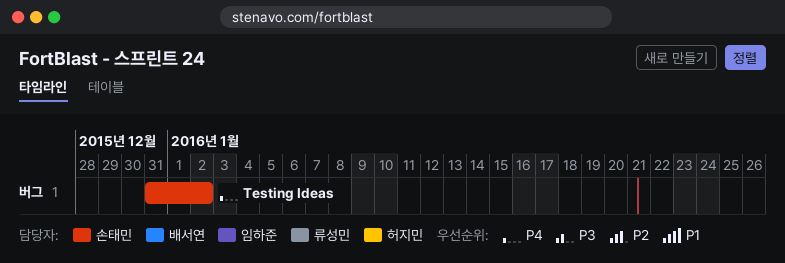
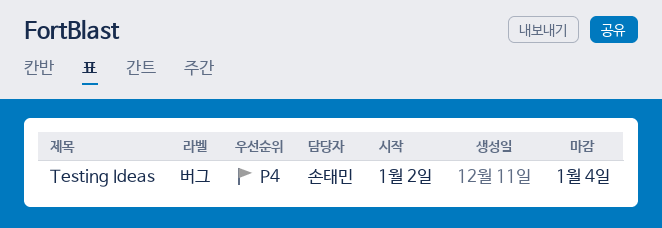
Testing Ideas, start: Dec 31 -> Jan 2
Testing Ideas, due: Jan 2 -> Jan 4

